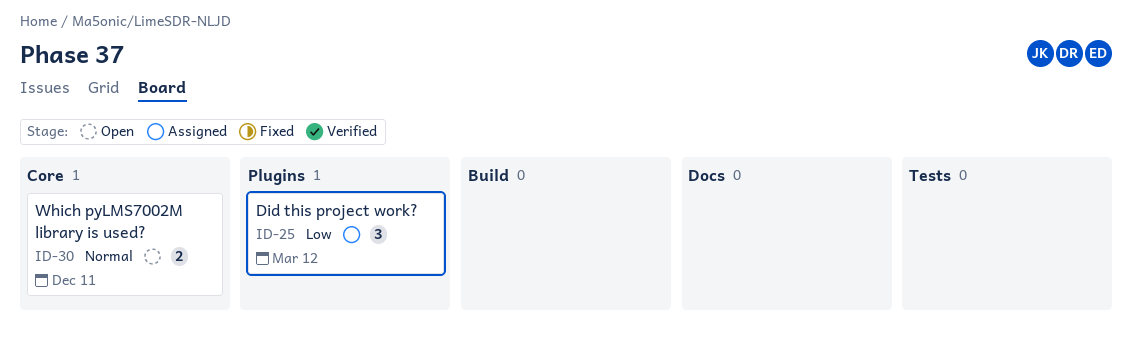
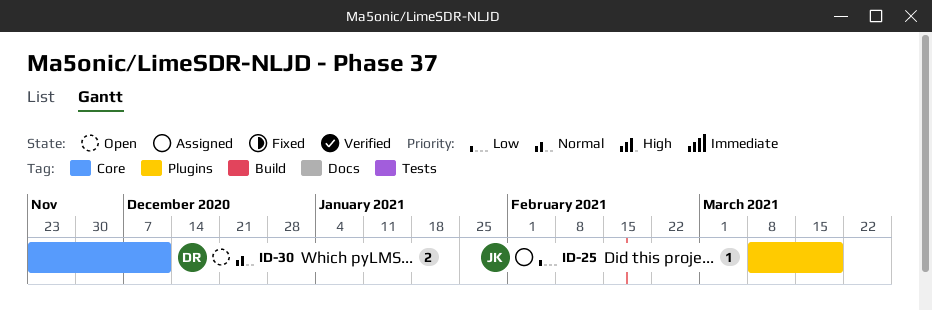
ID-25, estimate: 3 -> 1
ID-25, due: Mar 12 -> Mar 19

